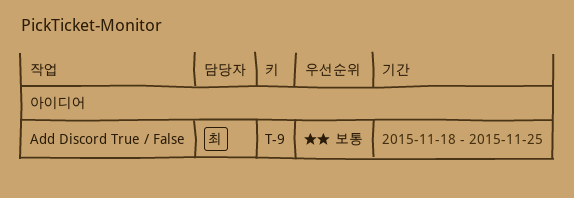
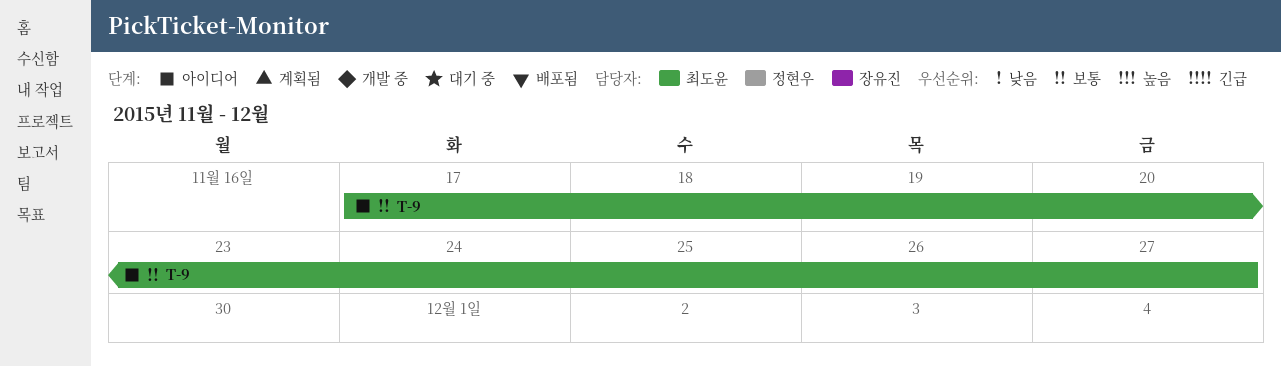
T-9, start: Nov 18 -> Nov 17
T-9, due: Nov 25 -> Nov 27

